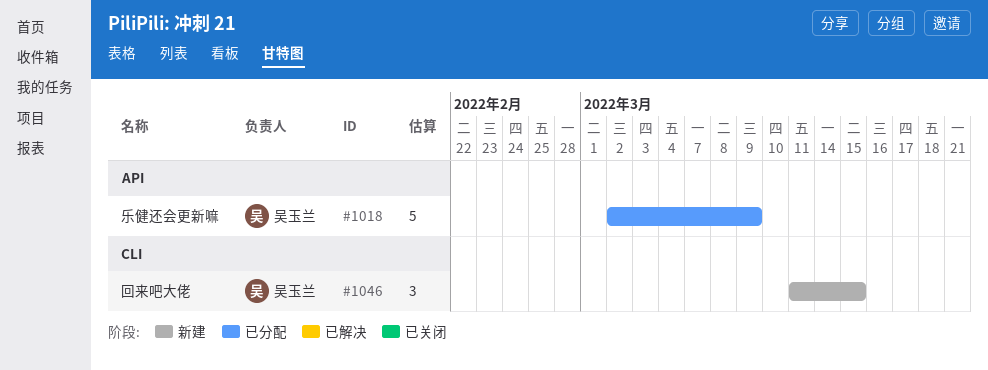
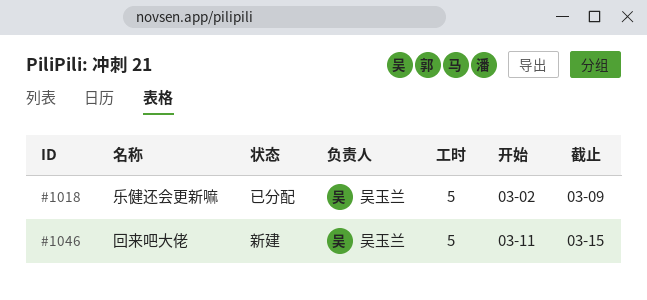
#1046, estimate: 3 -> 5

